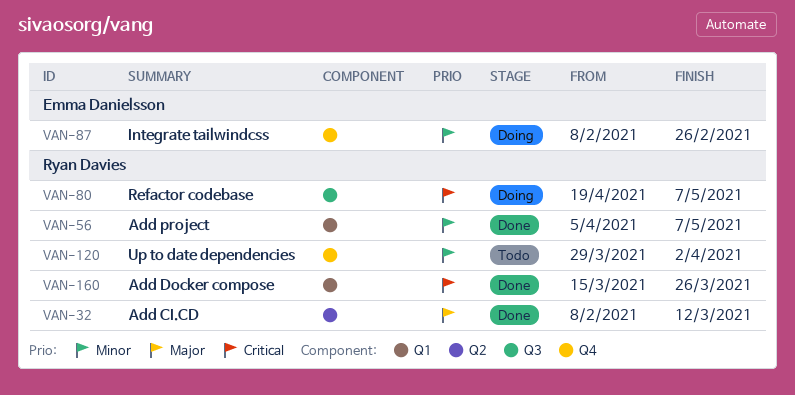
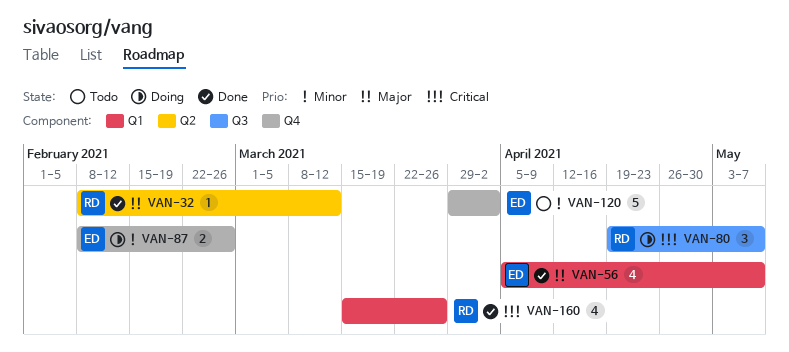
VAN-56, owner: Ryan Davies -> Emma Danielsson
VAN-56, priority: Minor -> Major
VAN-120, owner: Ryan Davies -> Emma Danielsson

